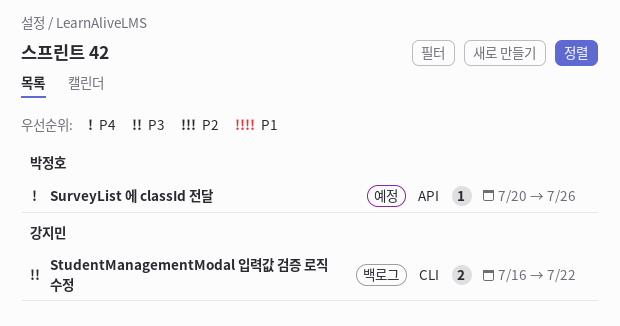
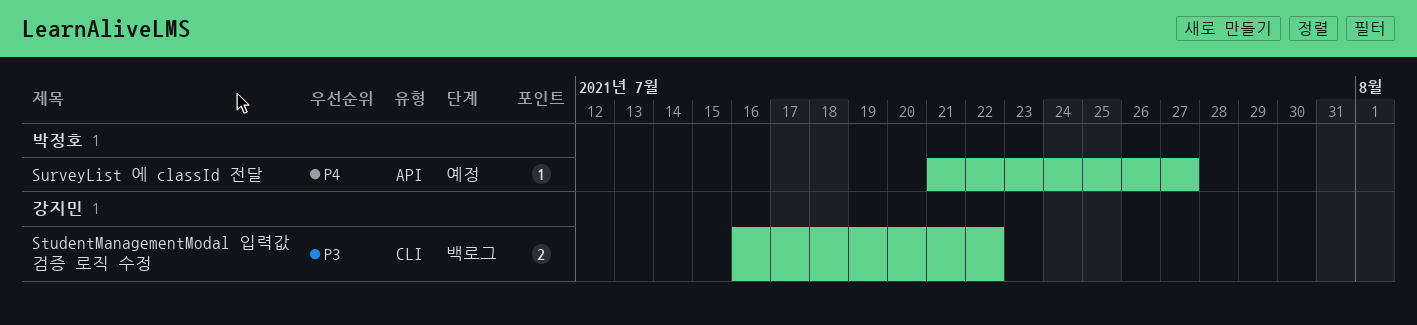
SurveyList 에 classId 전달, start: Jul 20 -> Jul 21
SurveyList 에 classId 전달, due: Jul 26 -> Jul 27

